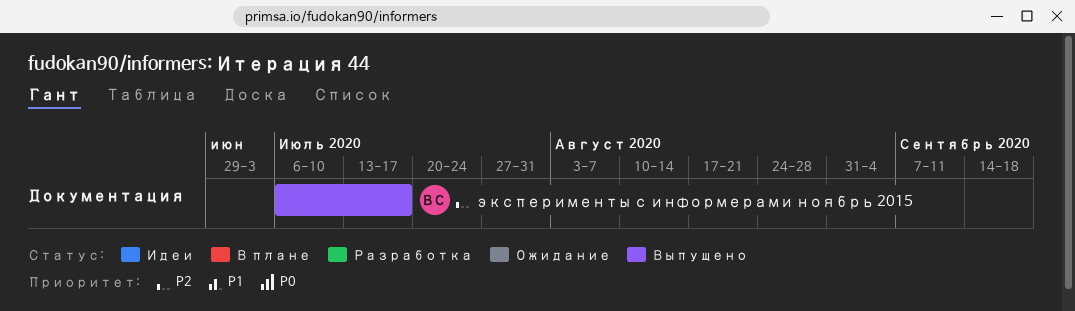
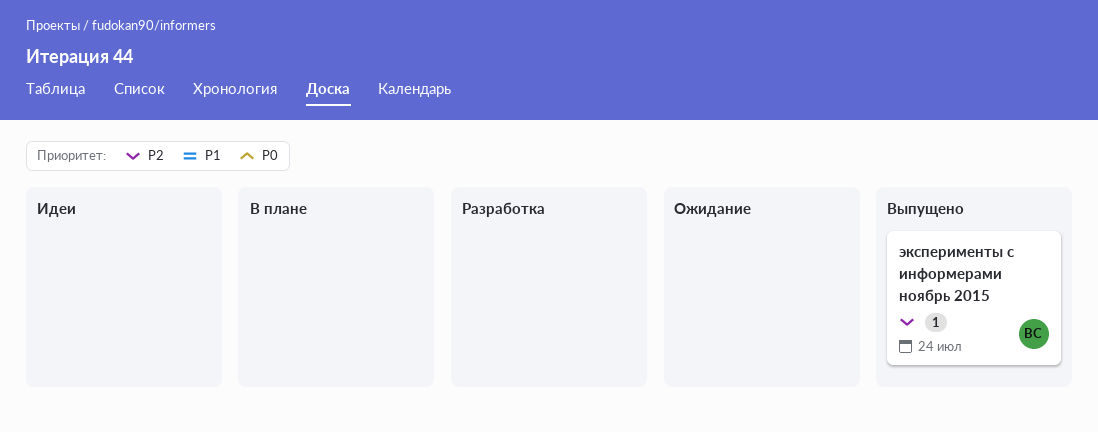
эксперименты с информерами ноябрь 2015, due: Jul 17 -> Jul 24

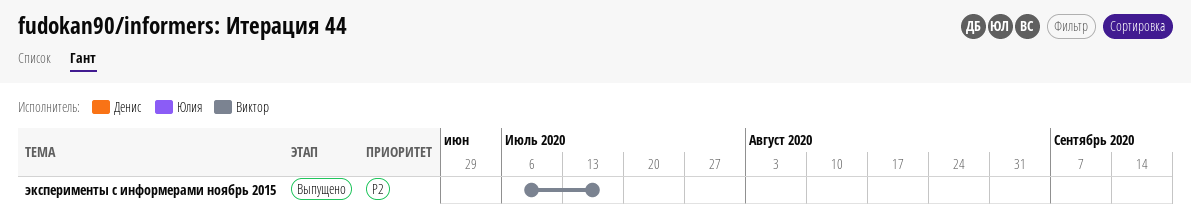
эксперименты с информерами ноябрь 2015, due: Jul 24 -> Jul 17

